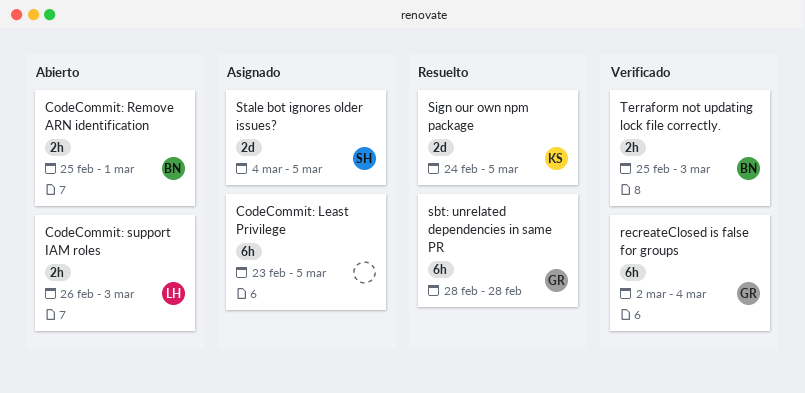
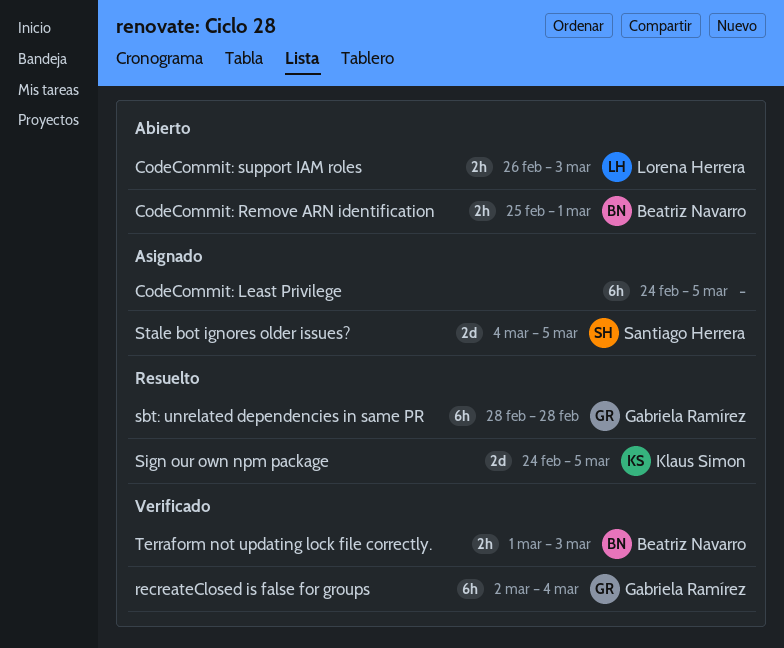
CodeCommit: Least Privilege, start: Feb 23 -> Feb 24
Terraform not updating lock file correctly., start: Feb 25 -> Mar 1

